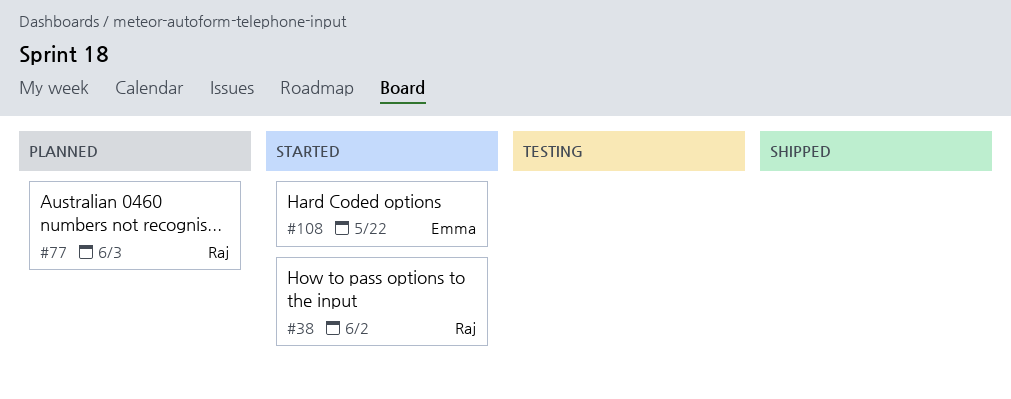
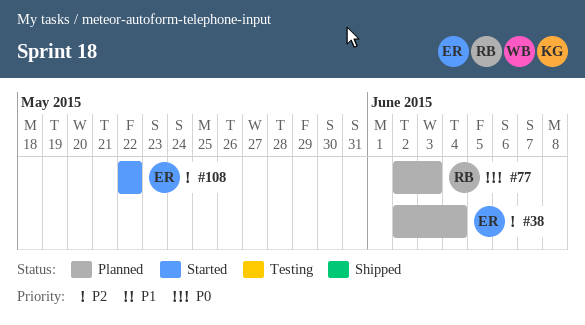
#38, status: Started -> Planned
#38, owner: Raj -> Emma
#38, due: Jun 2 -> Jun 4

